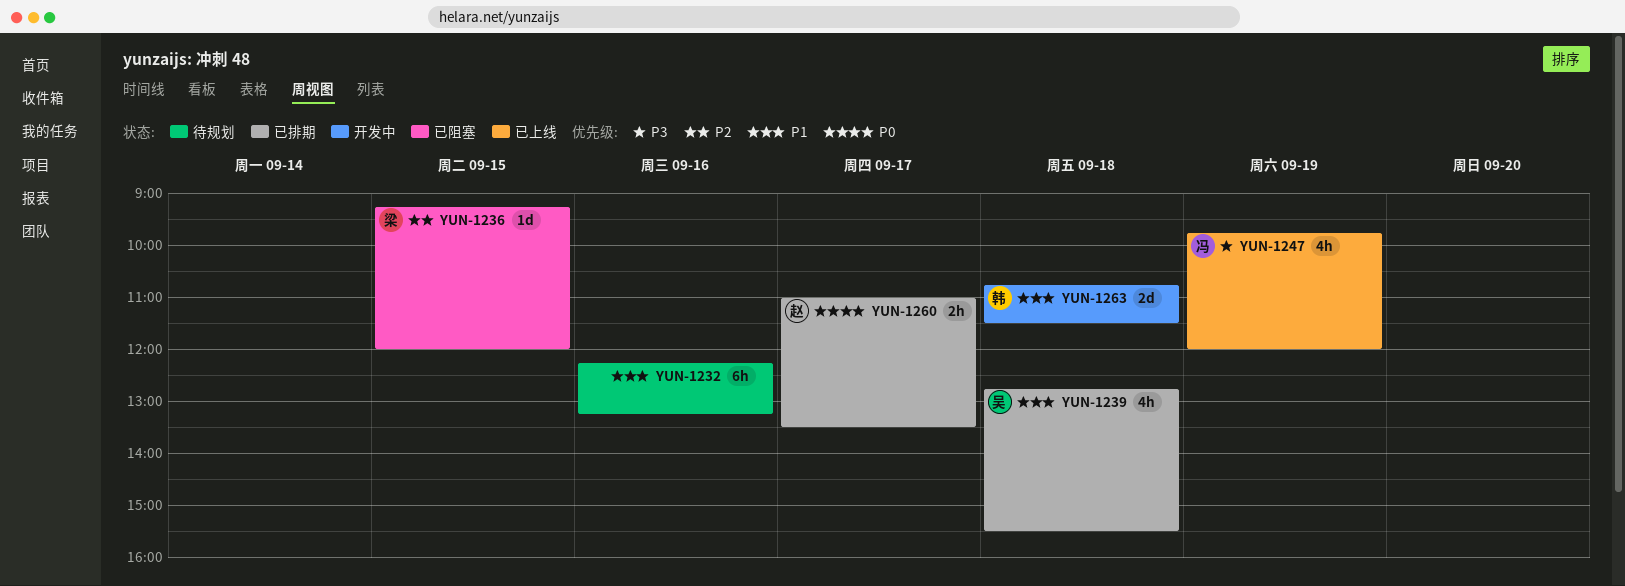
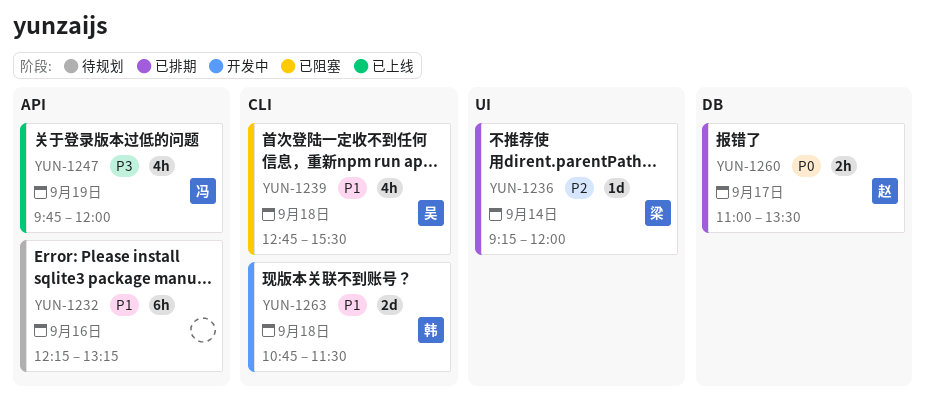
YUN-1236, status: 已阻塞 -> 已排期
YUN-1236, day: Sep 15 -> Sep 14
YUN-1239, status: 已排期 -> 已阻塞

